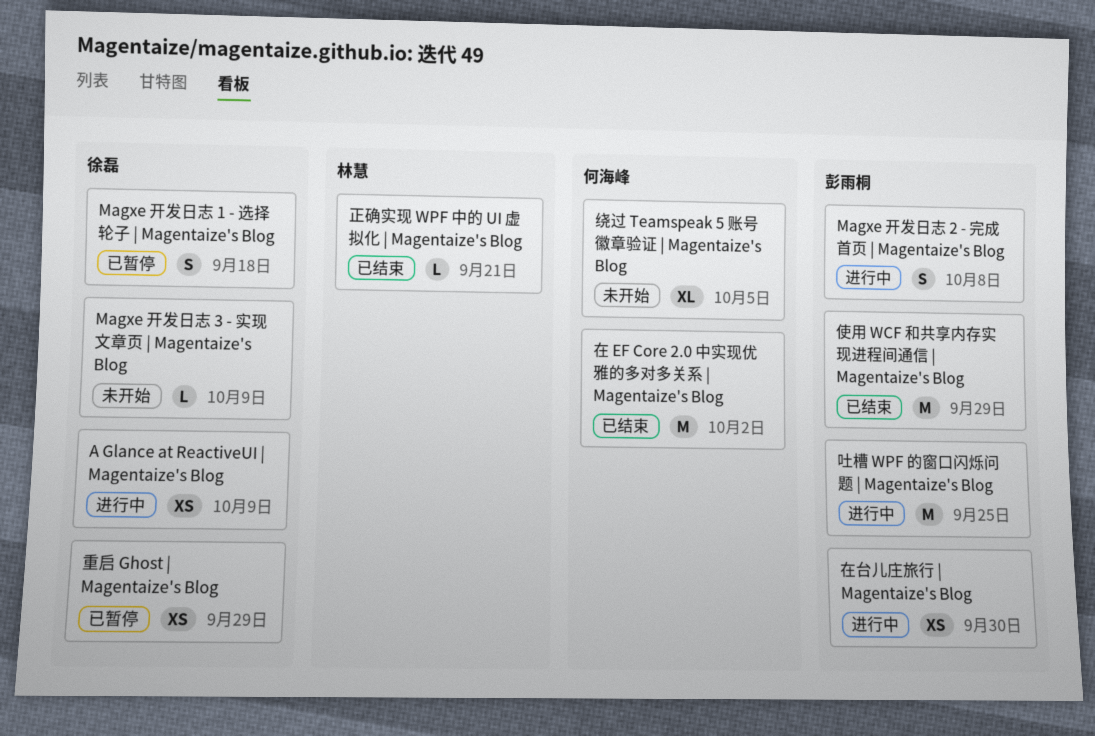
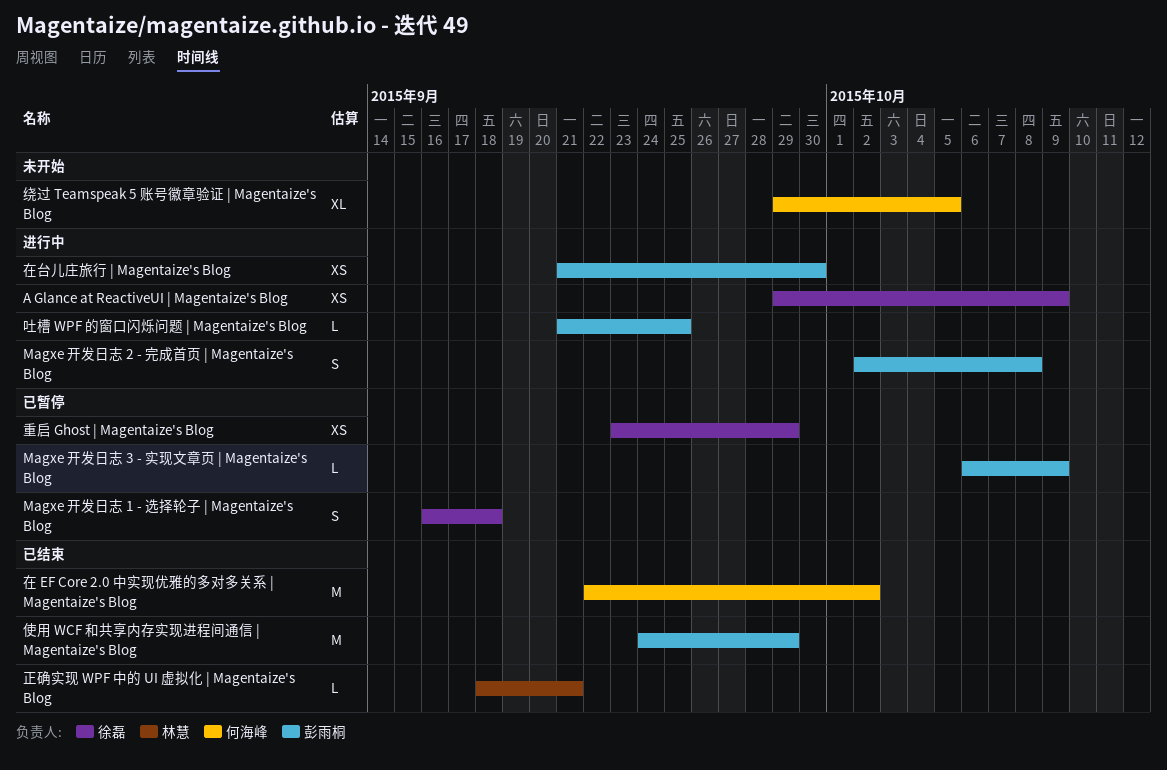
Magxe 开发日志 3 - 实现文章页 | Magentaize's Blog, status: 未开始 -> 已暂停
Magxe 开发日志 3 - 实现文章页 | Magentaize's Blog, owner: 徐磊 -> 彭雨桐
吐槽 WPF 的窗口闪烁问题 | Magentaize's Blog, estimate: M -> L

